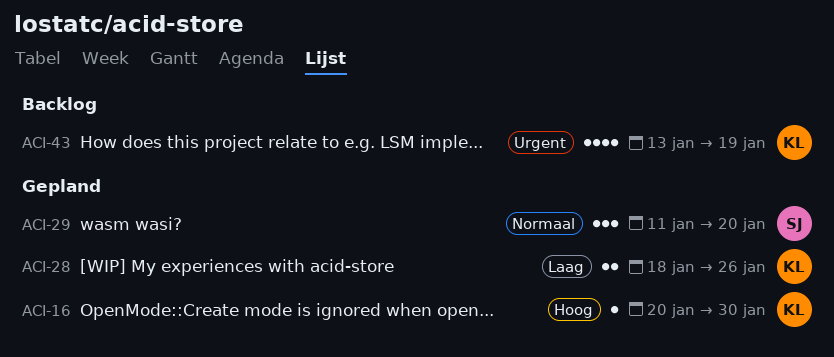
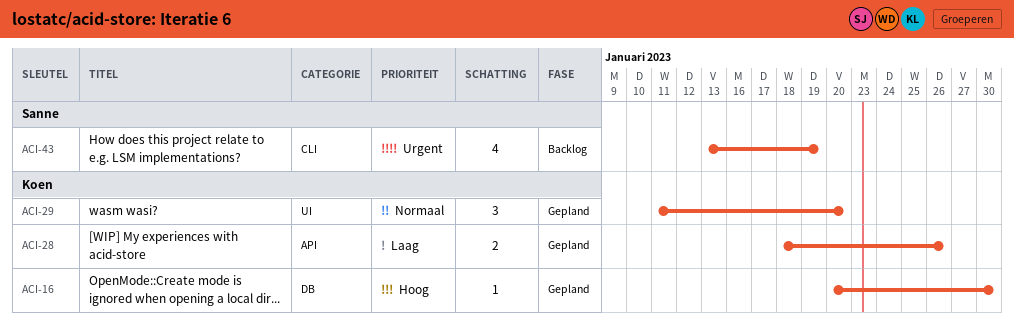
ACI-29, owner: Sanne -> Koen
ACI-43, owner: Koen -> Sanne

